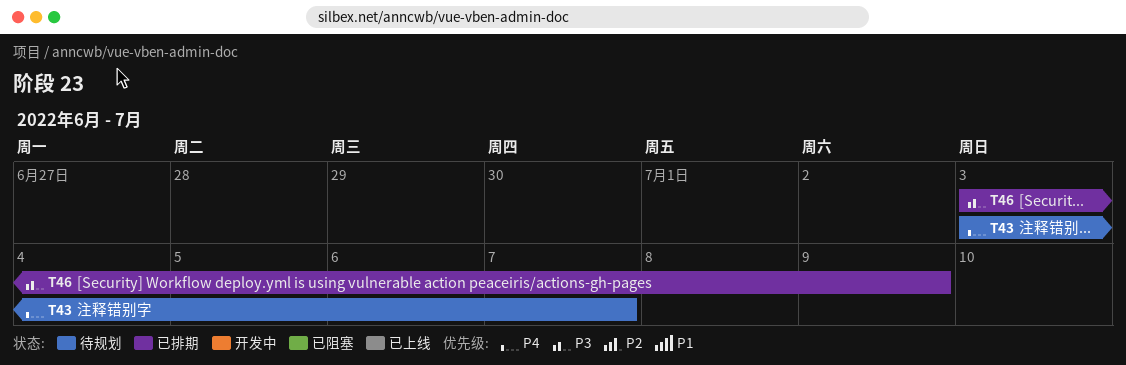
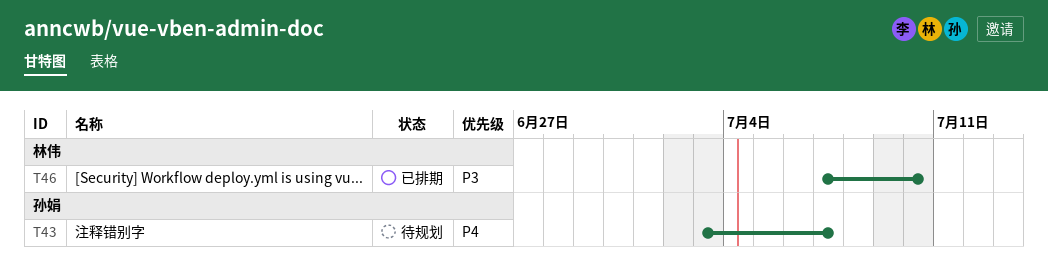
T46, start: Jul 3 -> Jul 7
T46, due: Jul 9 -> Jul 10

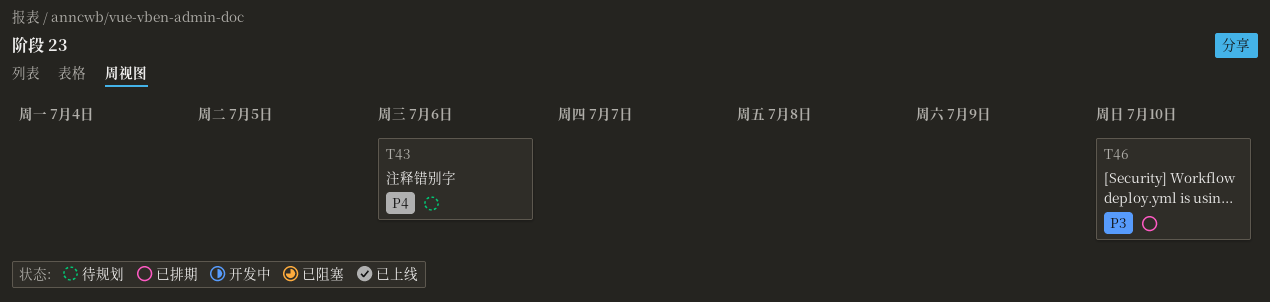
T43, due: Jul 7 -> Jul 6

